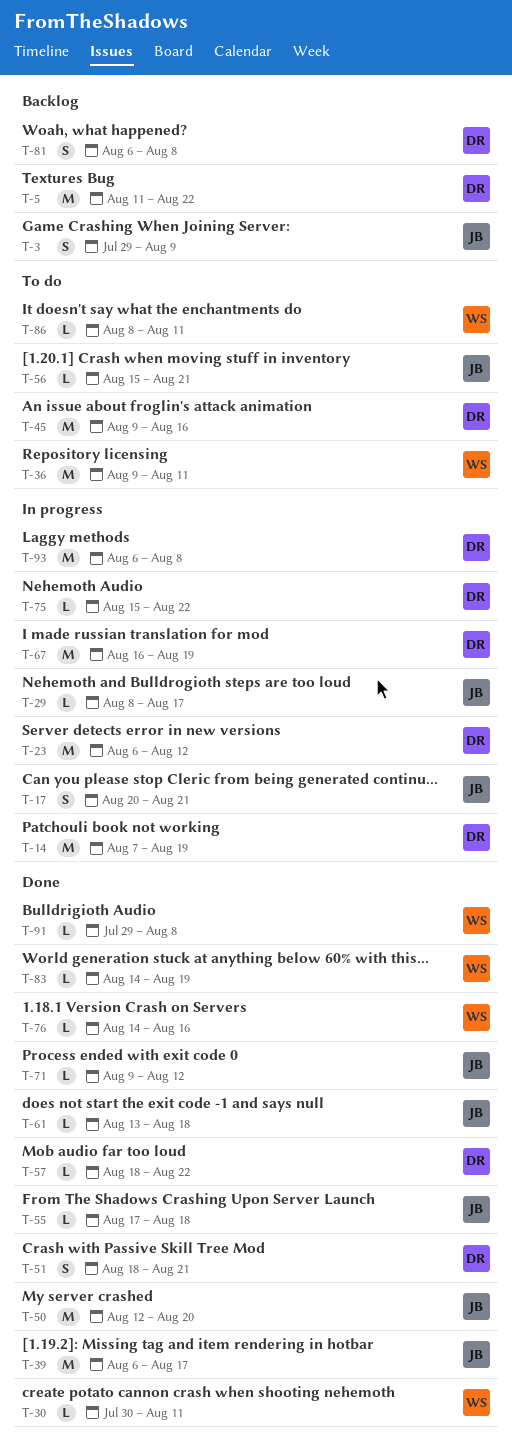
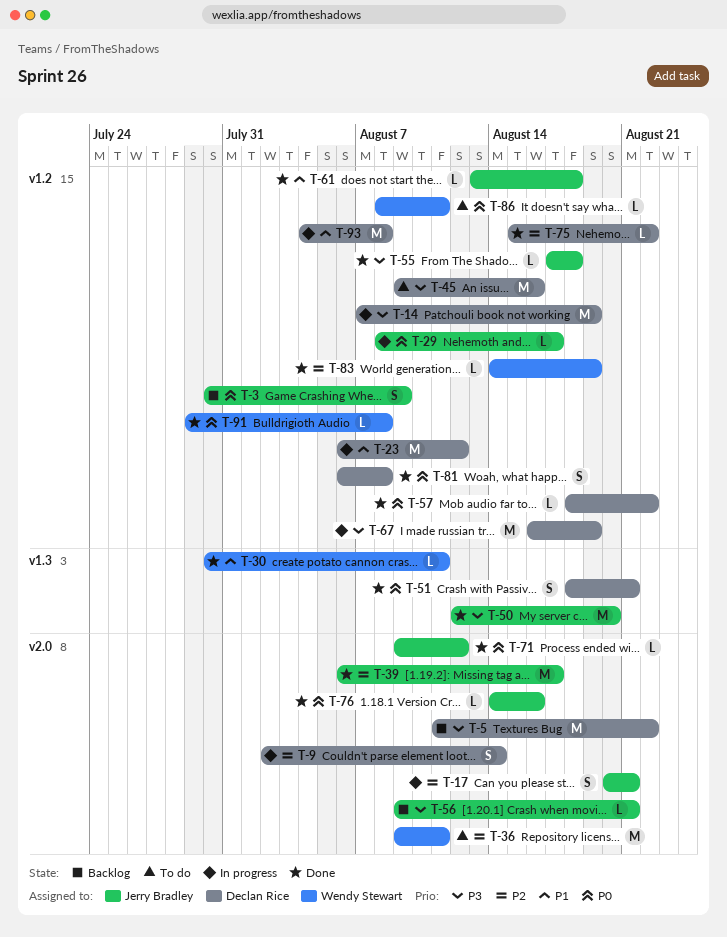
T-3, start: Jul 29 -> Jul 30
T-9: none -> present
T-56, status: To do -> Backlog
T-56, start: Aug 15 -> Aug 9
T-75, status: In progress -> Done
T-76, owner: Wendy Stewart -> Jerry Bradley
T-81, status: Backlog -> Done
T-93, start: Aug 6 -> Aug 4

